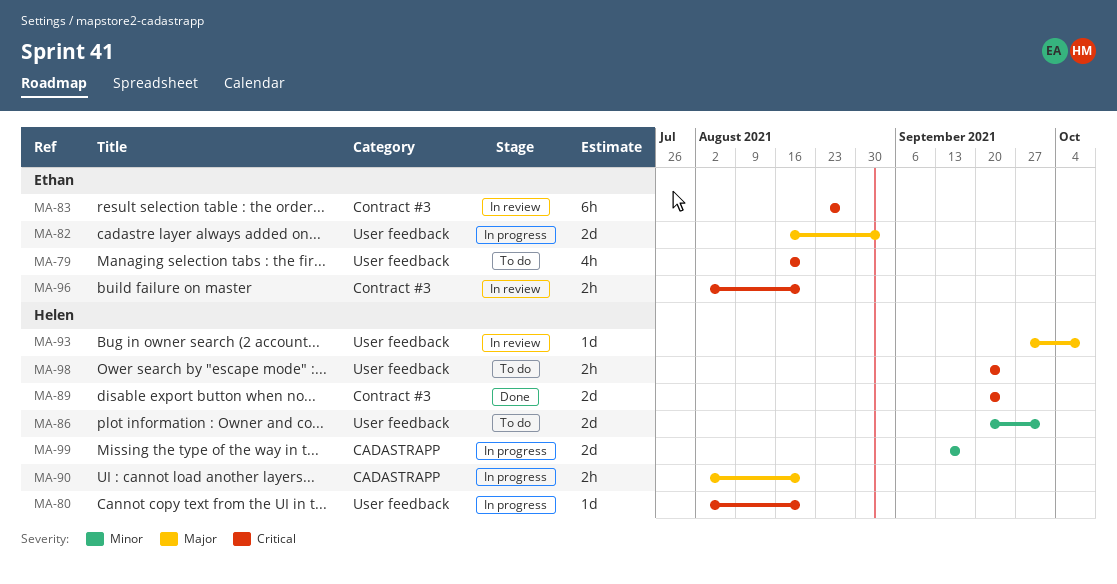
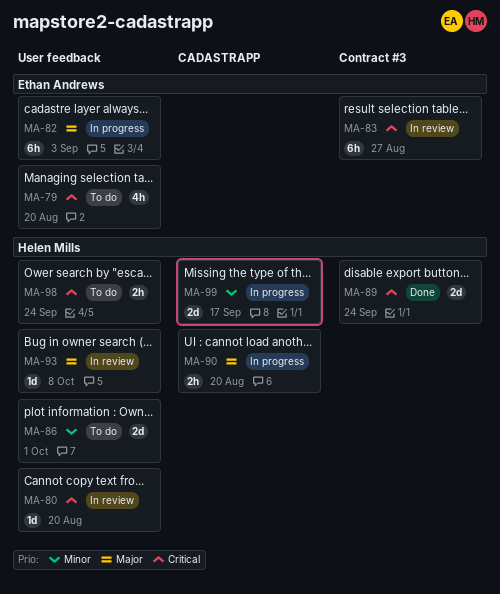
MA-80, status: In progress -> In review
MA-82, estimate: 2d -> 6h
MA-96: present -> none

